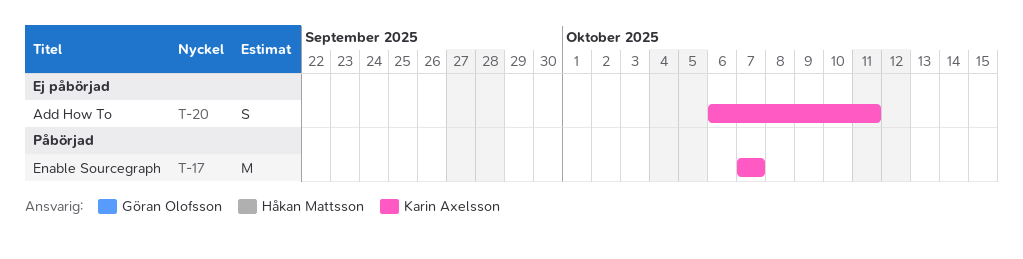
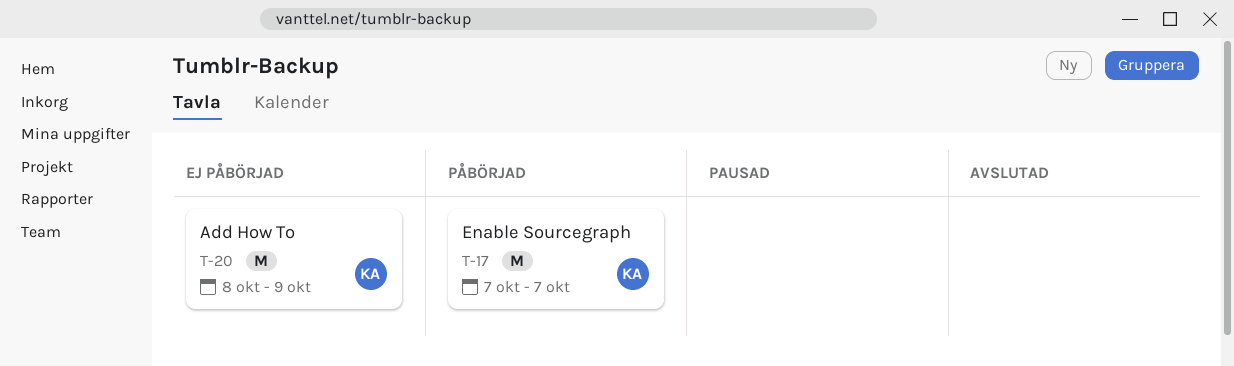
T-20, estimate: S -> M
T-20, start: Oct 6 -> Oct 8
T-20, due: Oct 11 -> Oct 9

